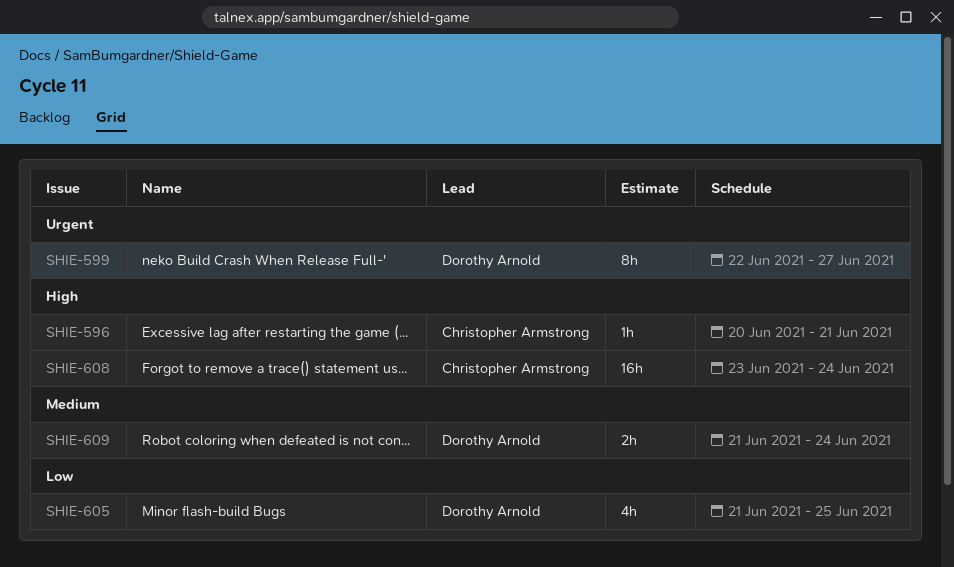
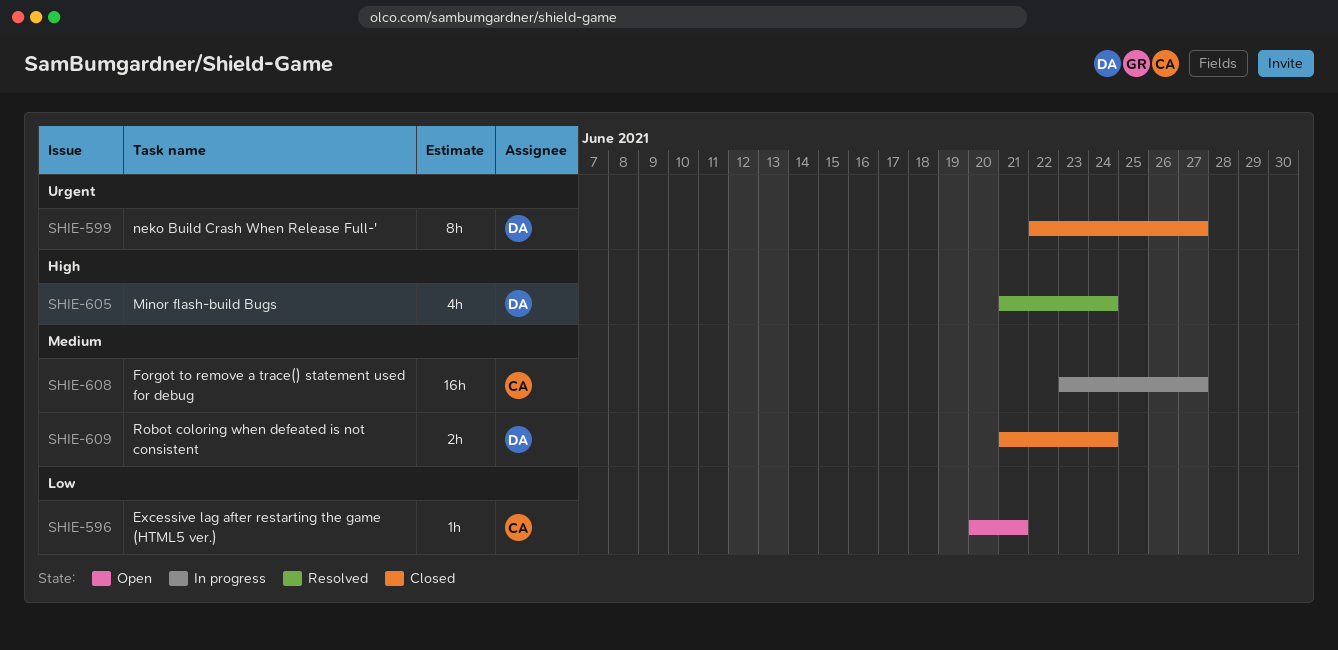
SHIE-596, priority: High -> Low
SHIE-605, priority: Low -> High
SHIE-605, due: Jun 25 -> Jun 24
SHIE-608, priority: High -> Medium
SHIE-608, due: Jun 24 -> Jun 27

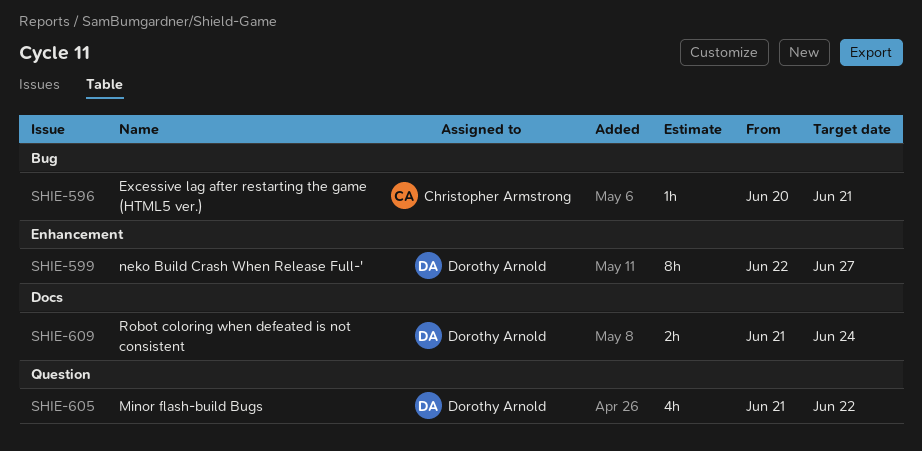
SHIE-605, due: Jun 24 -> Jun 22
SHIE-608: present -> none

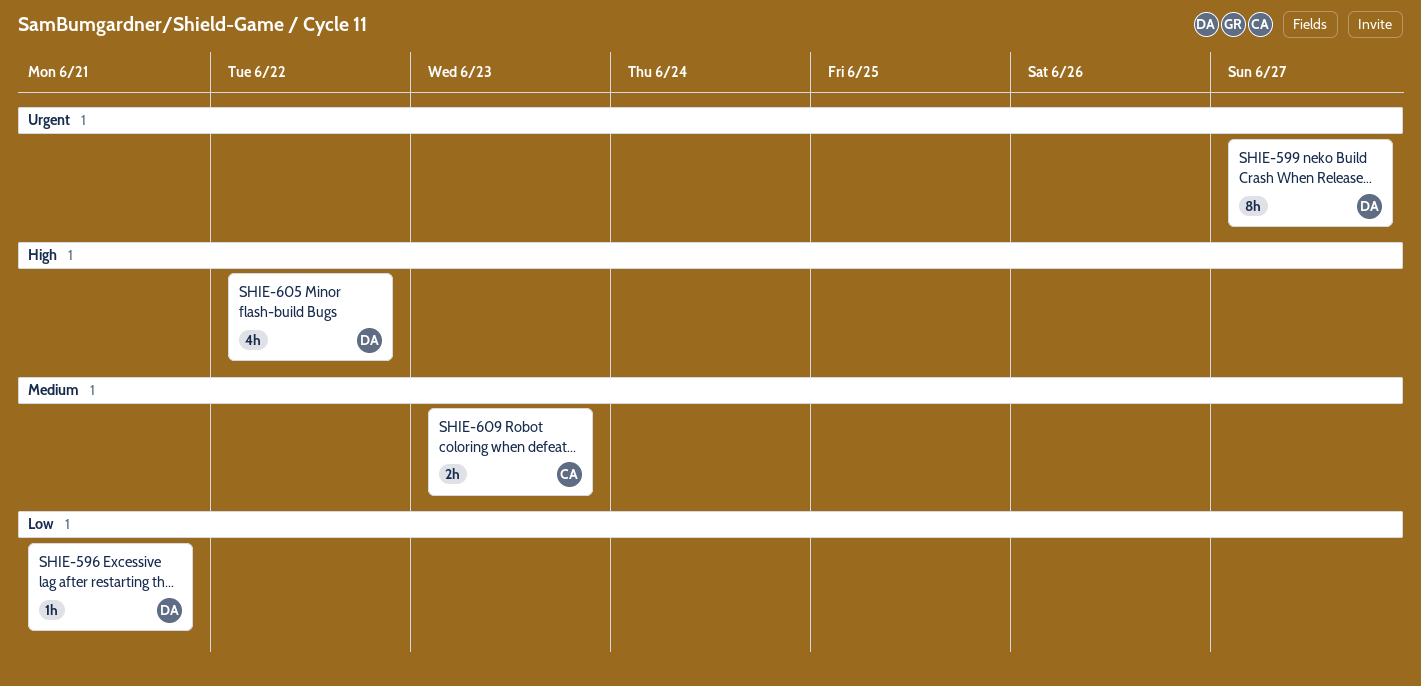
SHIE-596, owner: Christopher Armstrong -> Dorothy Arnold
SHIE-609, owner: Dorothy Arnold -> Christopher Armstrong
SHIE-609, due: Jun 24 -> Jun 23

